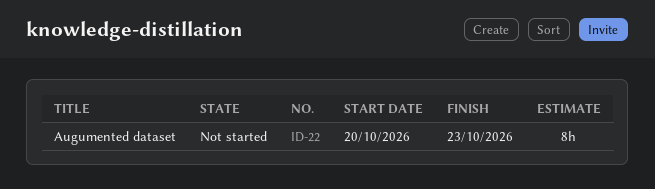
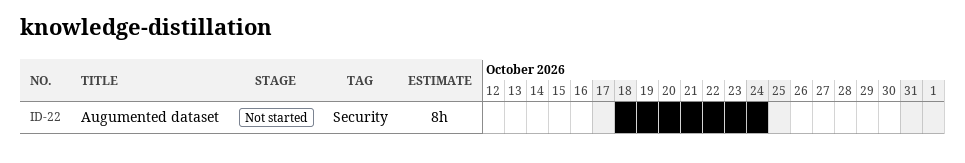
ID-22, start: Oct 20 -> Oct 18
ID-22, due: Oct 23 -> Oct 24

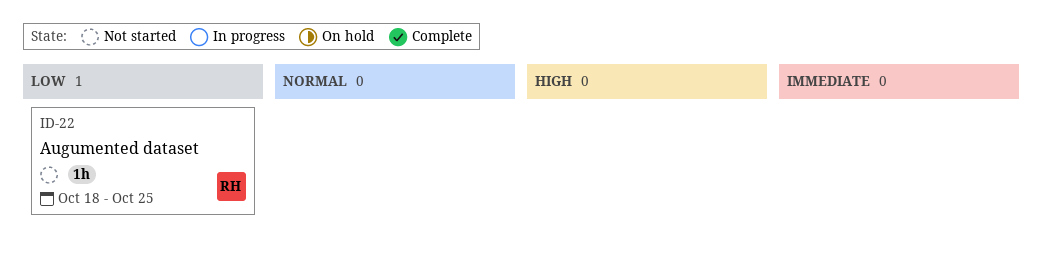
ID-22, estimate: 8h -> 1h
ID-22, due: Oct 24 -> Oct 25

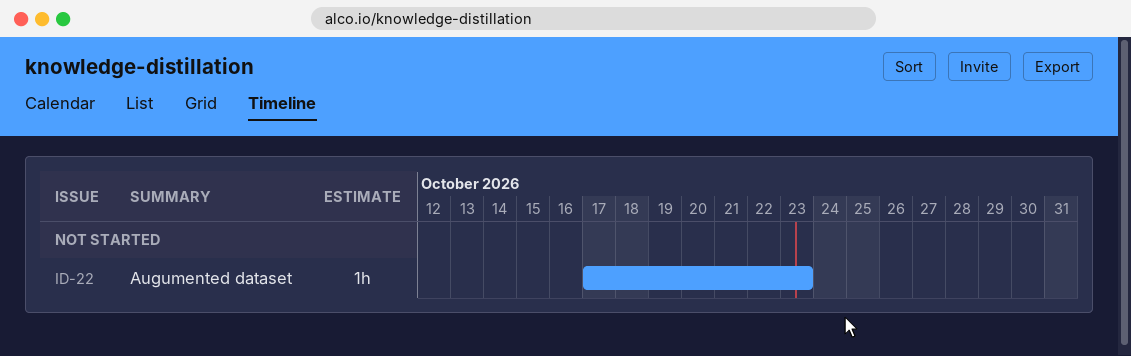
ID-22, start: Oct 18 -> Oct 17
ID-22, due: Oct 25 -> Oct 23

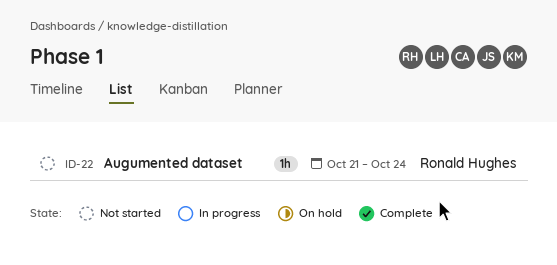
ID-22, start: Oct 17 -> Oct 21
ID-22, due: Oct 23 -> Oct 24

